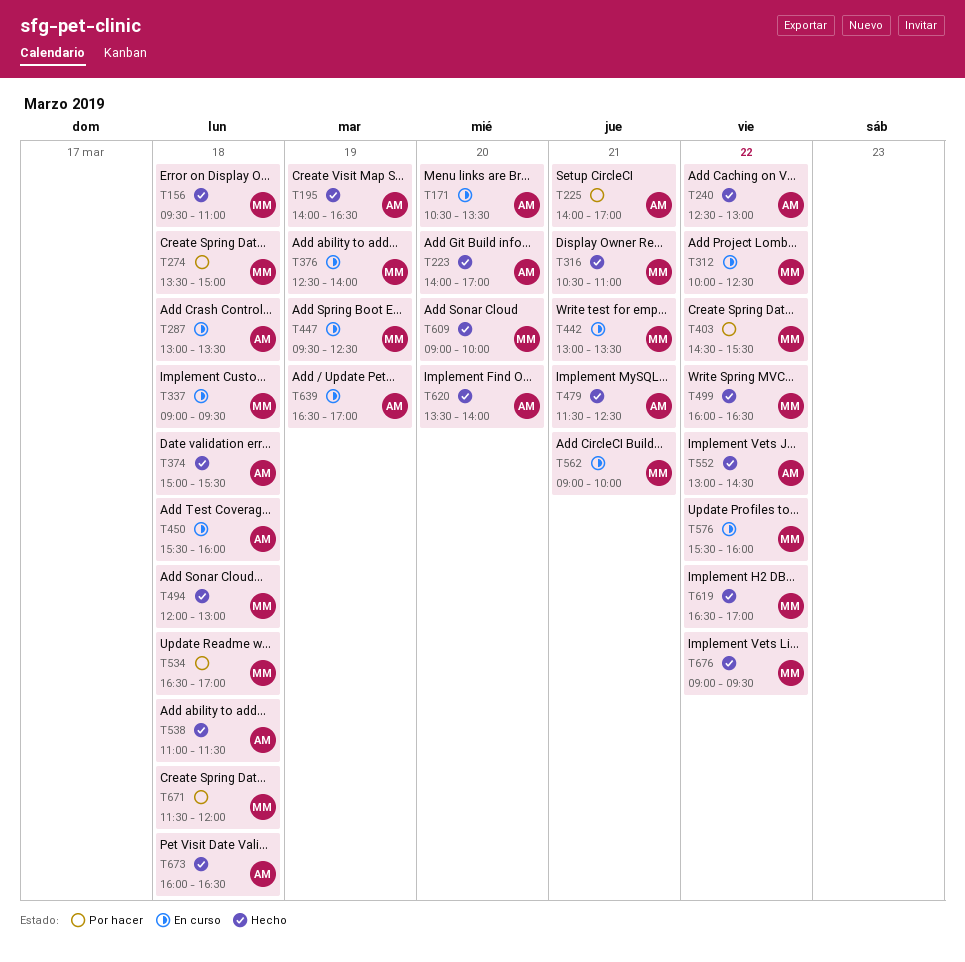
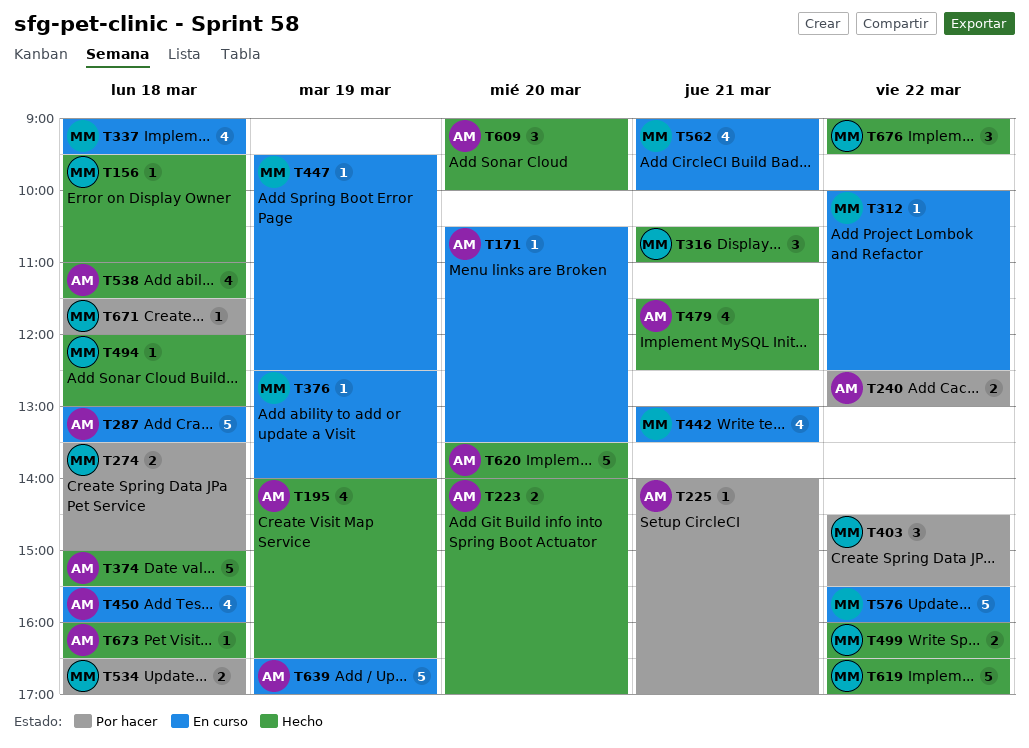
T240, status: Hecho -> Por hacer
T552: present -> none
T609, owner: MM -> AM

